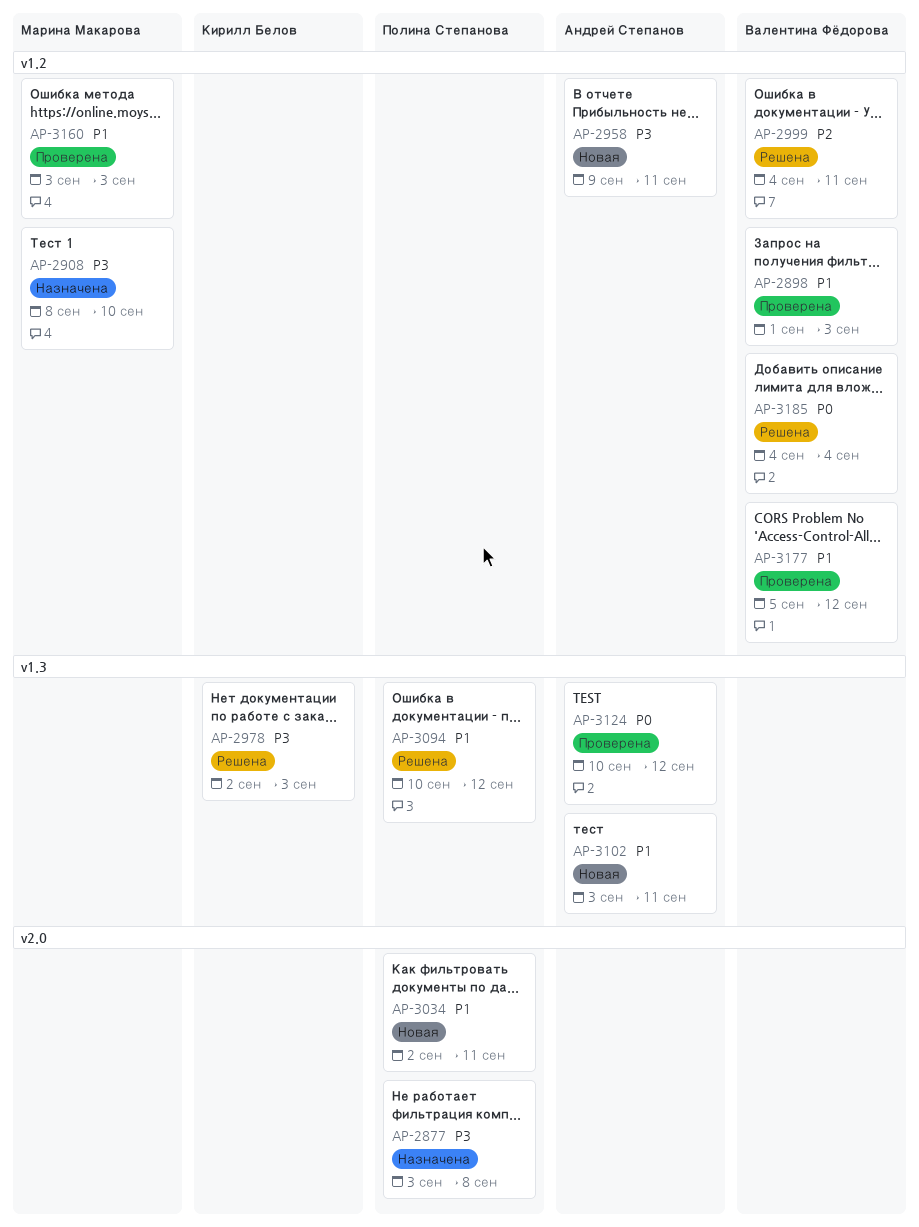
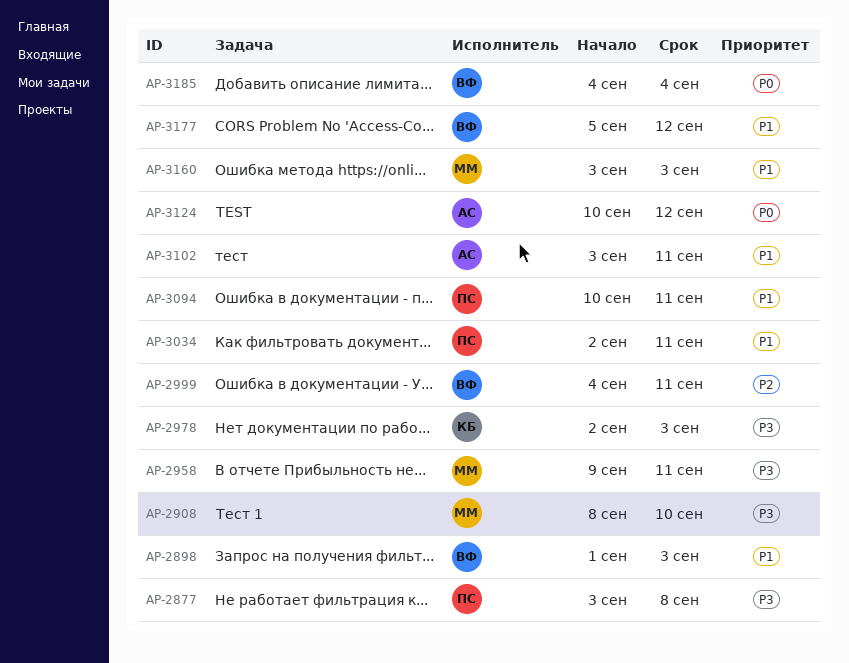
AP-2958, owner: Андрей Степанов -> Марина Макарова
AP-3094, due: Sep 12 -> Sep 11

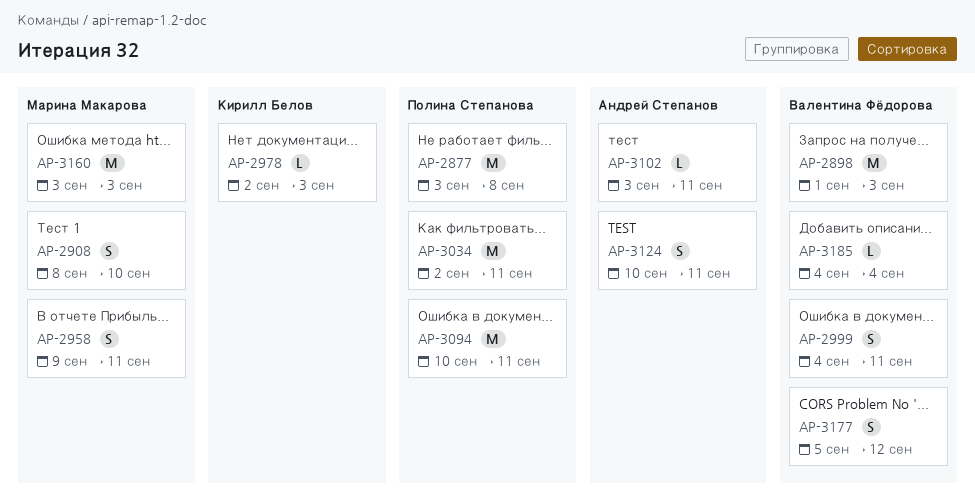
AP-3124, due: Sep 12 -> Sep 11

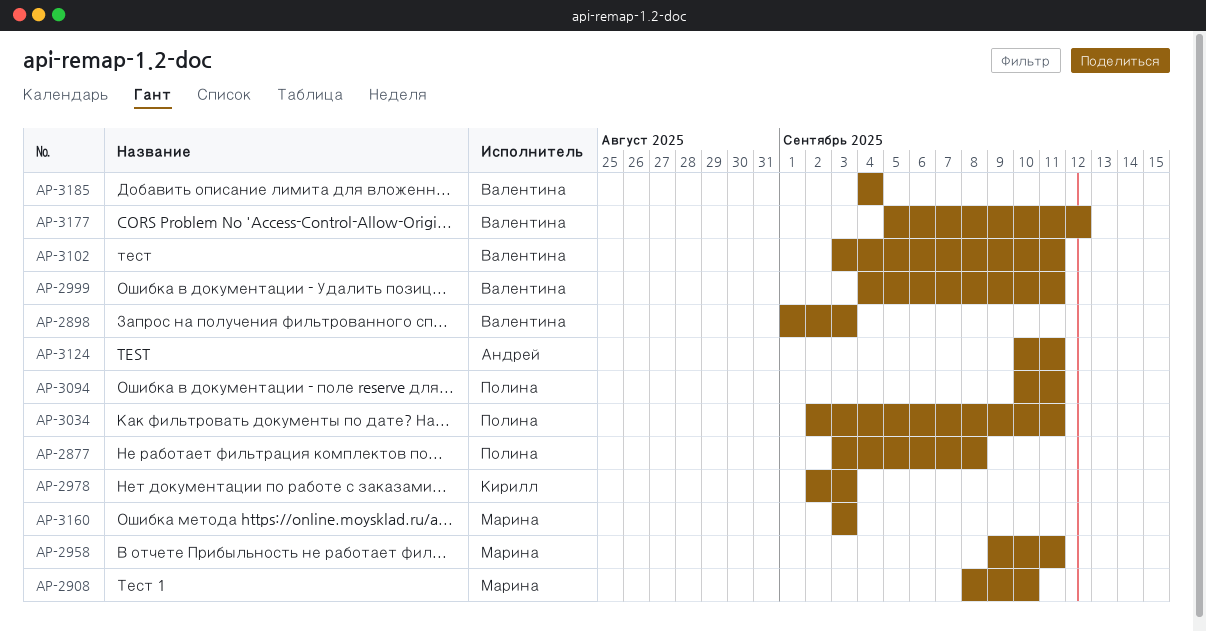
AP-3102, owner: Андрей Степанов -> Валентина Фёдорова

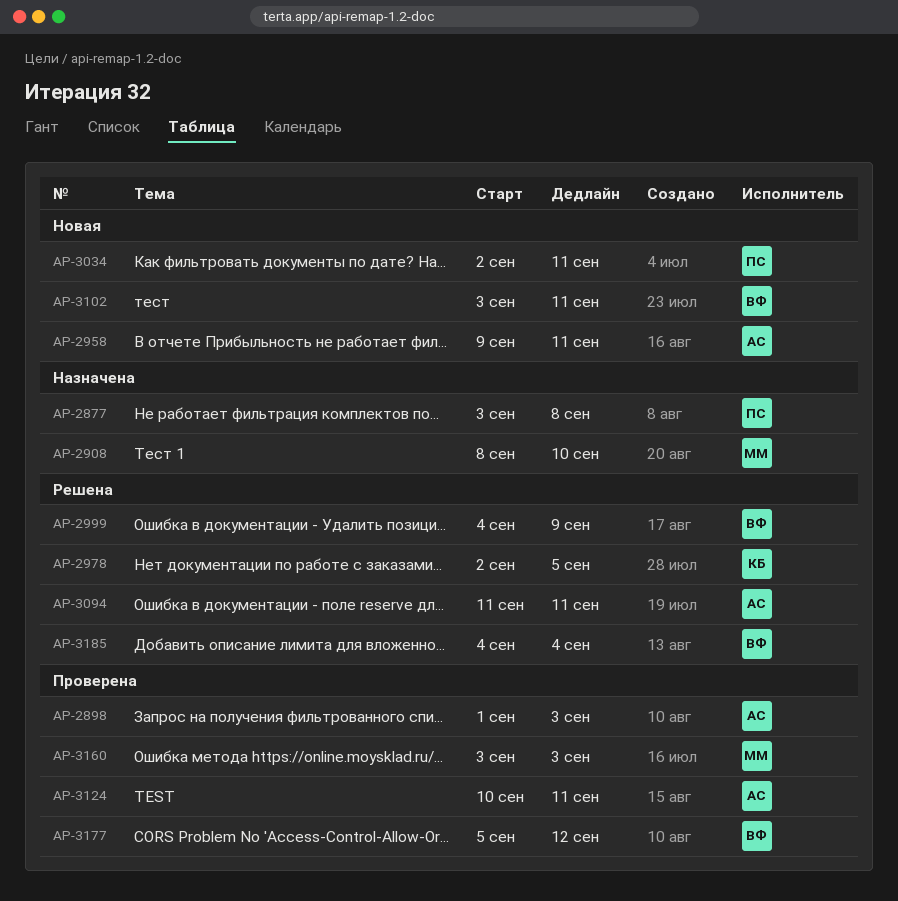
AP-2898, owner: Валентина -> Андрей
AP-2958, owner: Марина -> Андрей
AP-2978, due: Sep 3 -> Sep 5
AP-2999, due: Sep 11 -> Sep 9
AP-3094, owner: Полина -> Андрей
AP-3094, start: Sep 10 -> Sep 11

